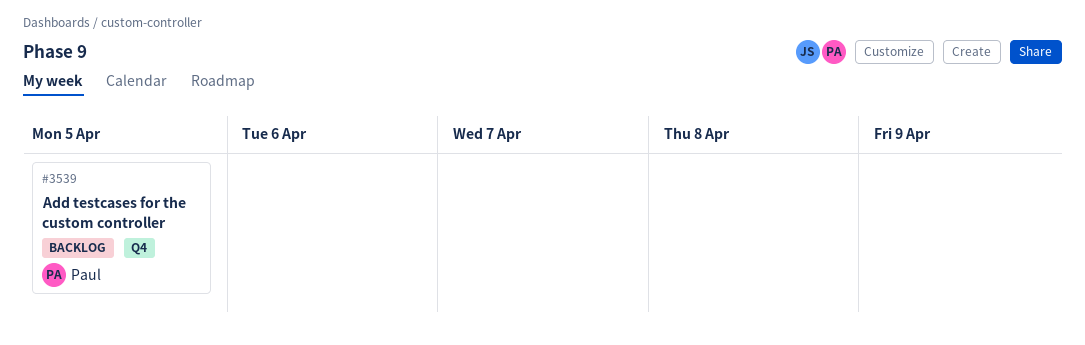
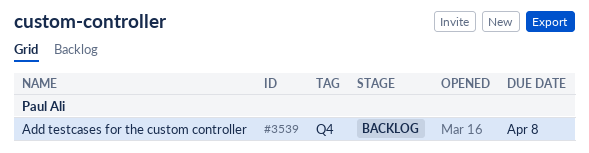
#3539, due: Apr 5 -> Apr 8

